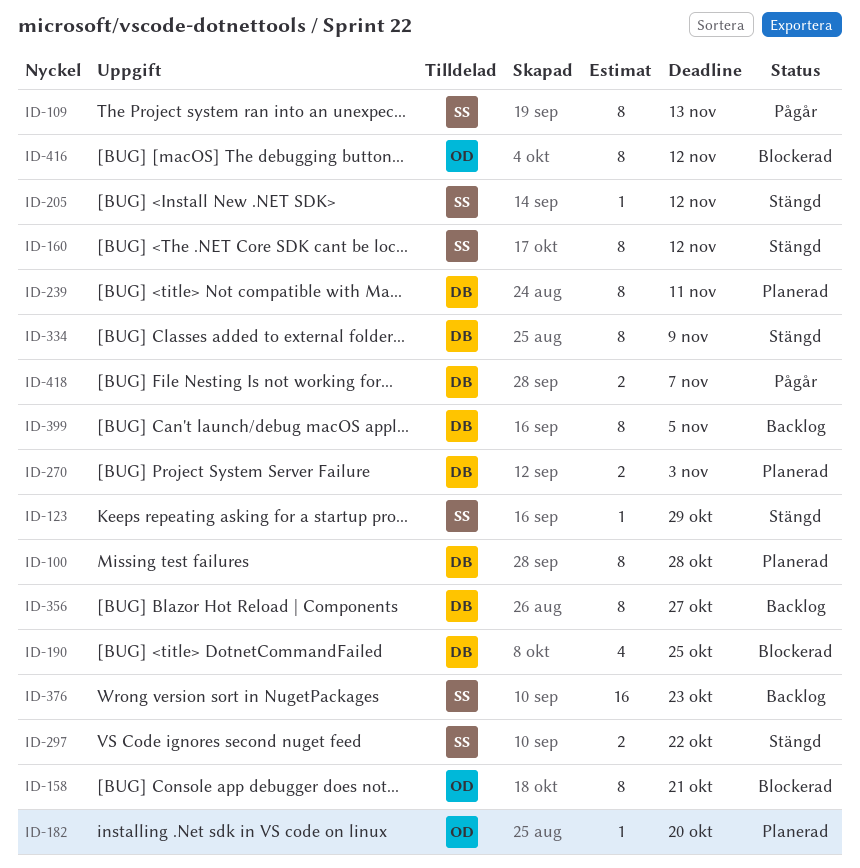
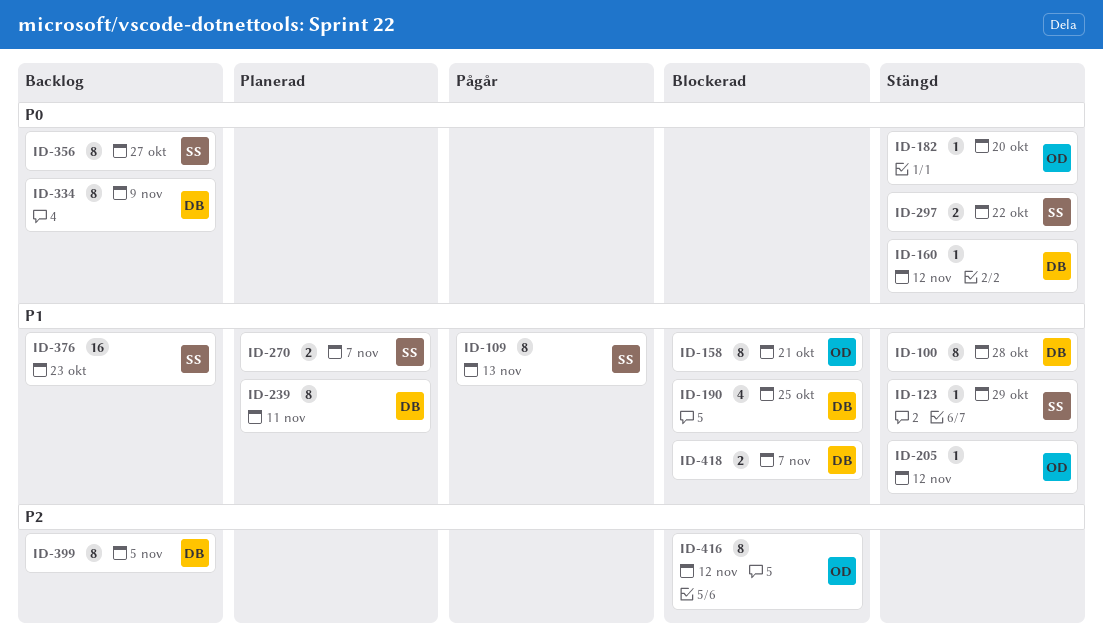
ID-100, status: Planerad -> Stängd
ID-160, owner: SS -> DB
ID-160, estimate: 8 -> 1
ID-182, status: Planerad -> Stängd
ID-205, owner: SS -> OD
ID-270, owner: DB -> SS
ID-270, due: Nov 3 -> Nov 7
ID-334, status: Stängd -> Backlog
ID-356, owner: DB -> SS
ID-418, status: Pågår -> Blockerad

